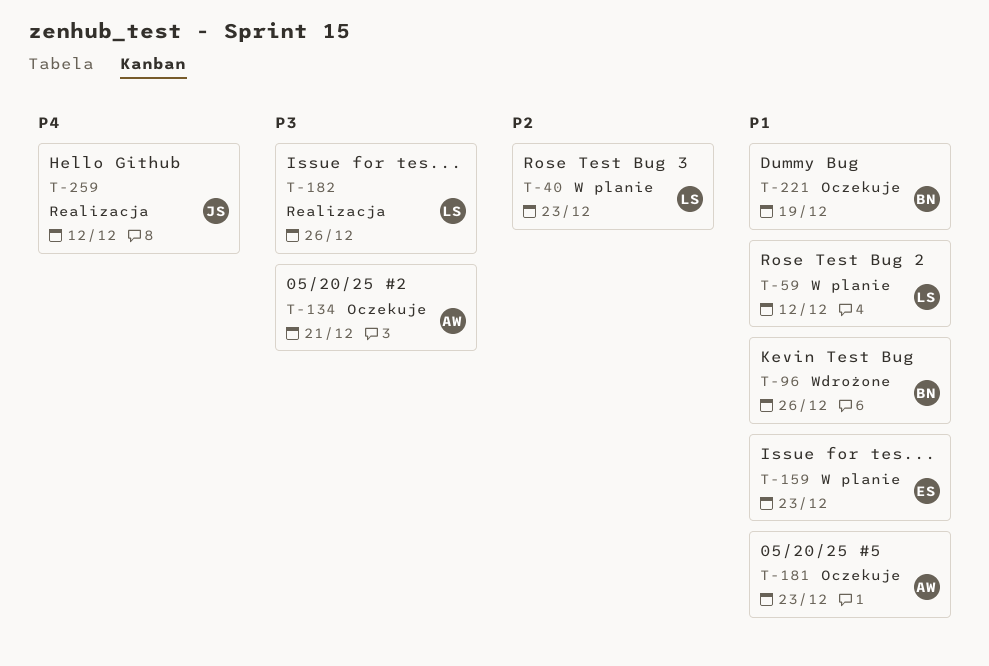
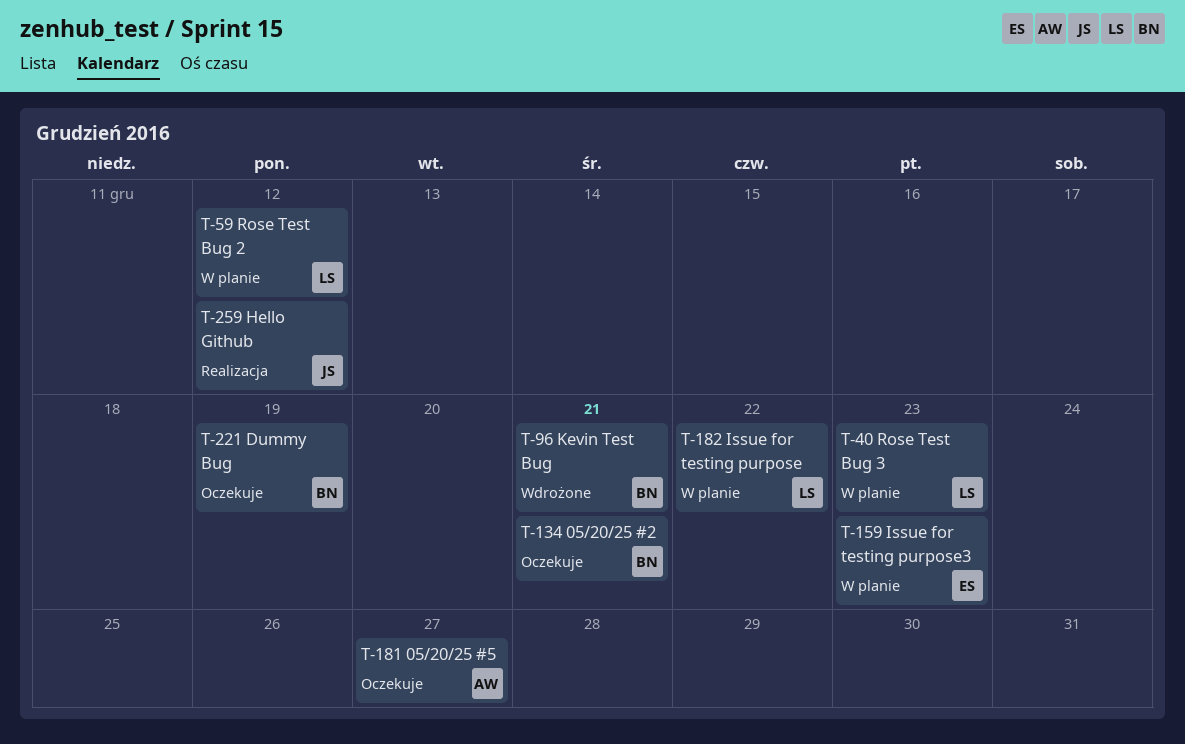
T-96, due: Dec 26 -> Dec 21
T-134, owner: AW -> BN
T-181, due: Dec 23 -> Dec 27
T-182, status: Realizacja -> W planie
T-182, due: Dec 26 -> Dec 22

